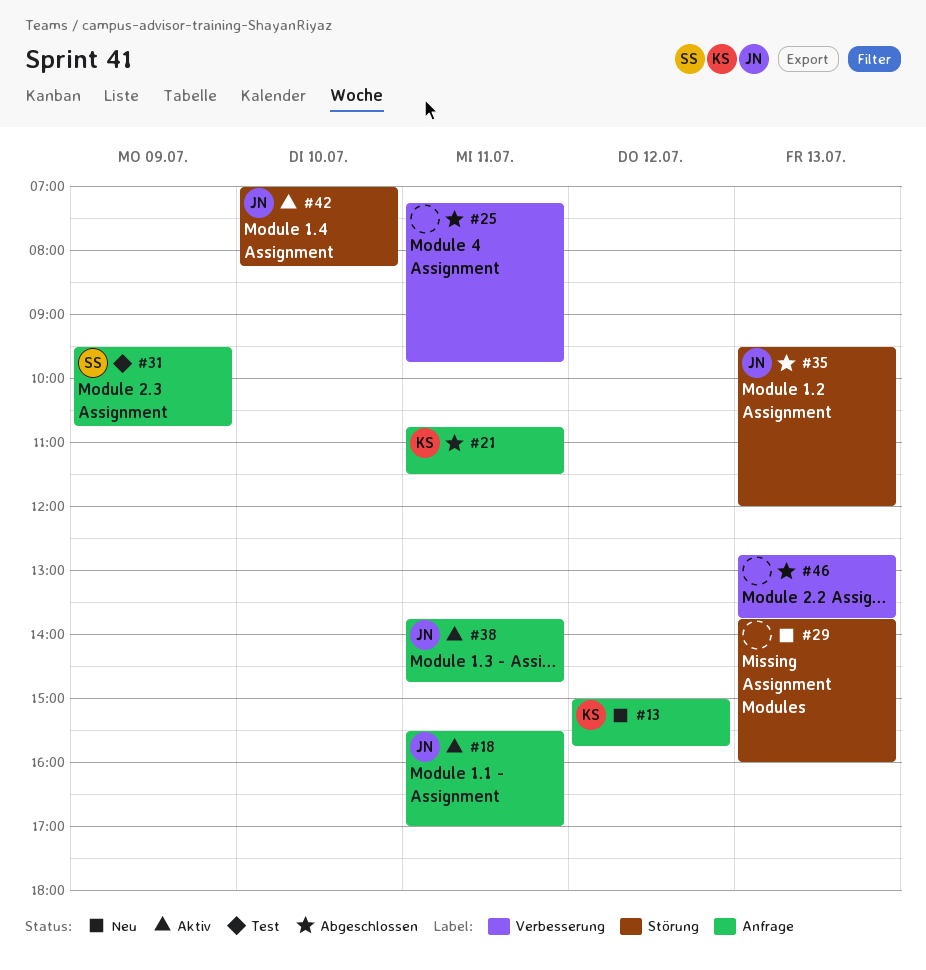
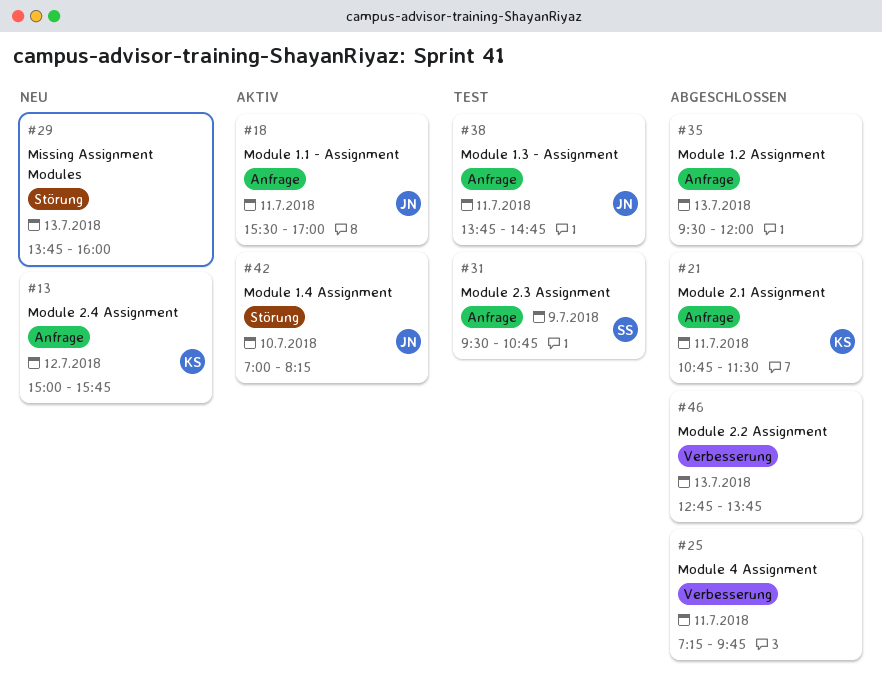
#35, owner: JN -> none
#35, label: Störung -> Anfrage
#38, status: Aktiv -> Test

